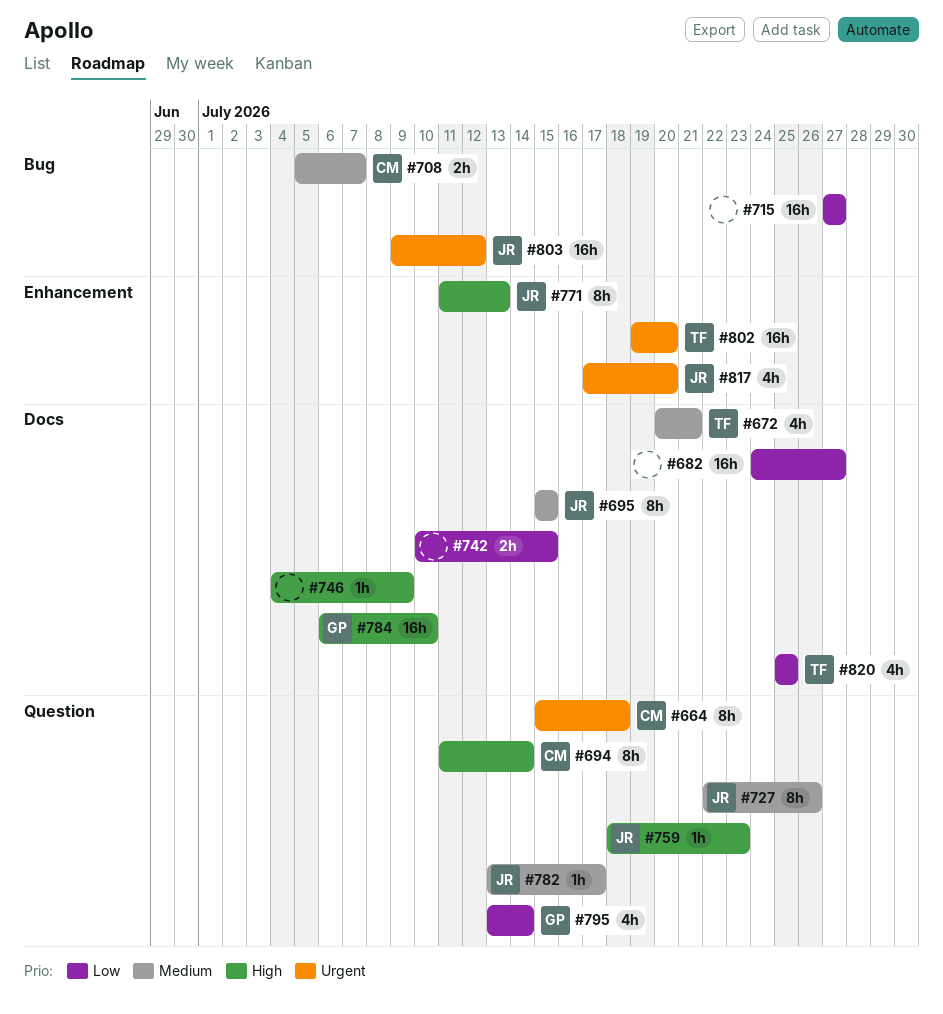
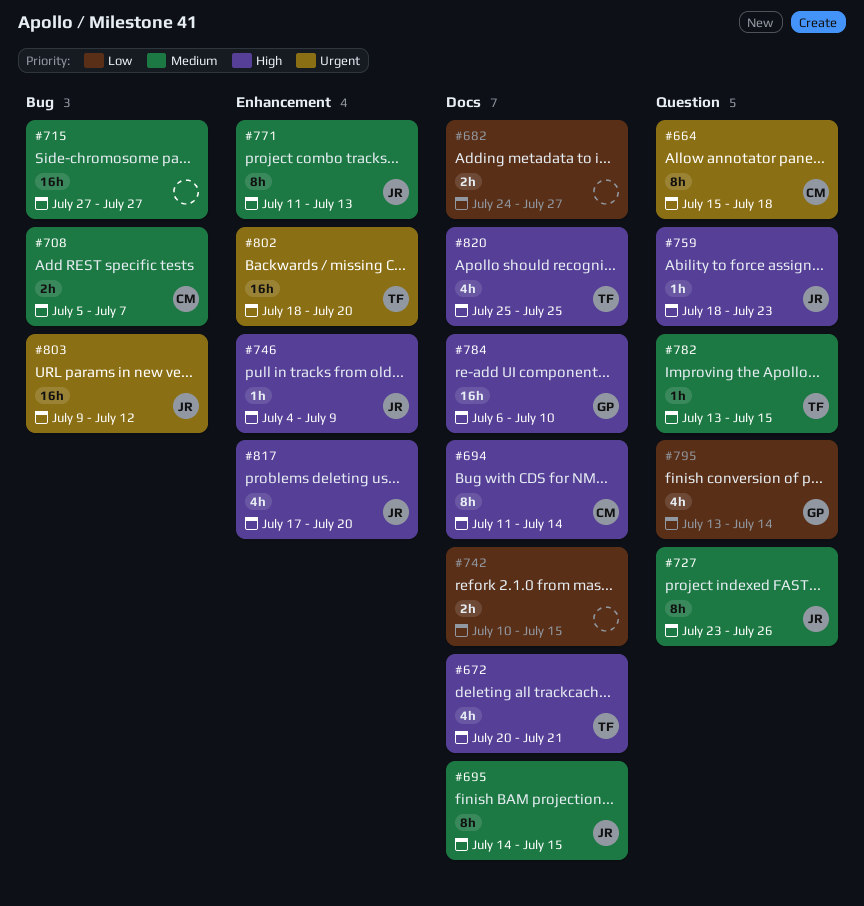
#672, priority: Medium -> High
#682, estimate: 16h -> 2h
#694, label: Question -> Docs
#695, start: Jul 15 -> Jul 14
#715, priority: Low -> Medium
#727, start: Jul 22 -> Jul 23
#746, owner: none -> JR
#746, label: Docs -> Enhancement
#771, priority: High -> Medium
#782, owner: JR -> TF
#782, due: Jul 17 -> Jul 15
#802, start: Jul 19 -> Jul 18
#817, priority: Urgent -> High
#820, priority: Low -> High

